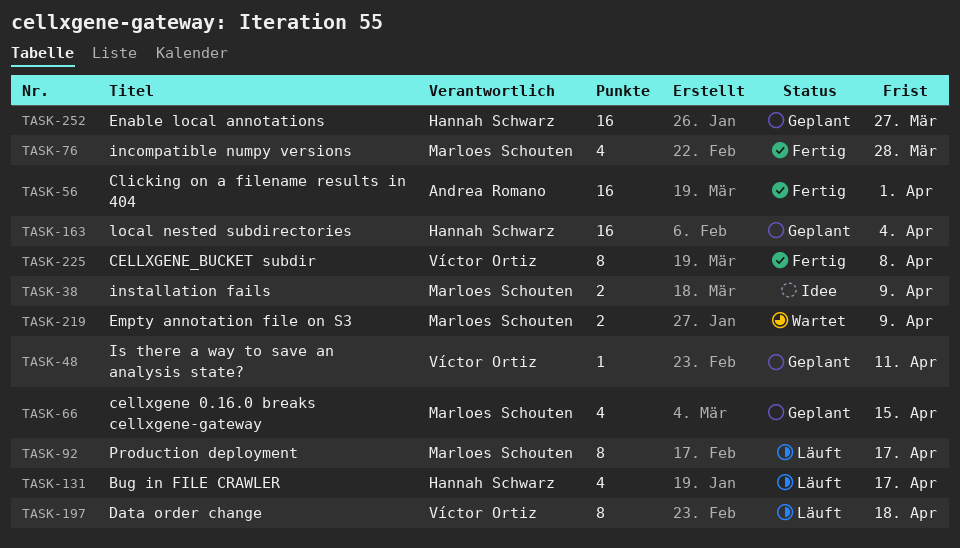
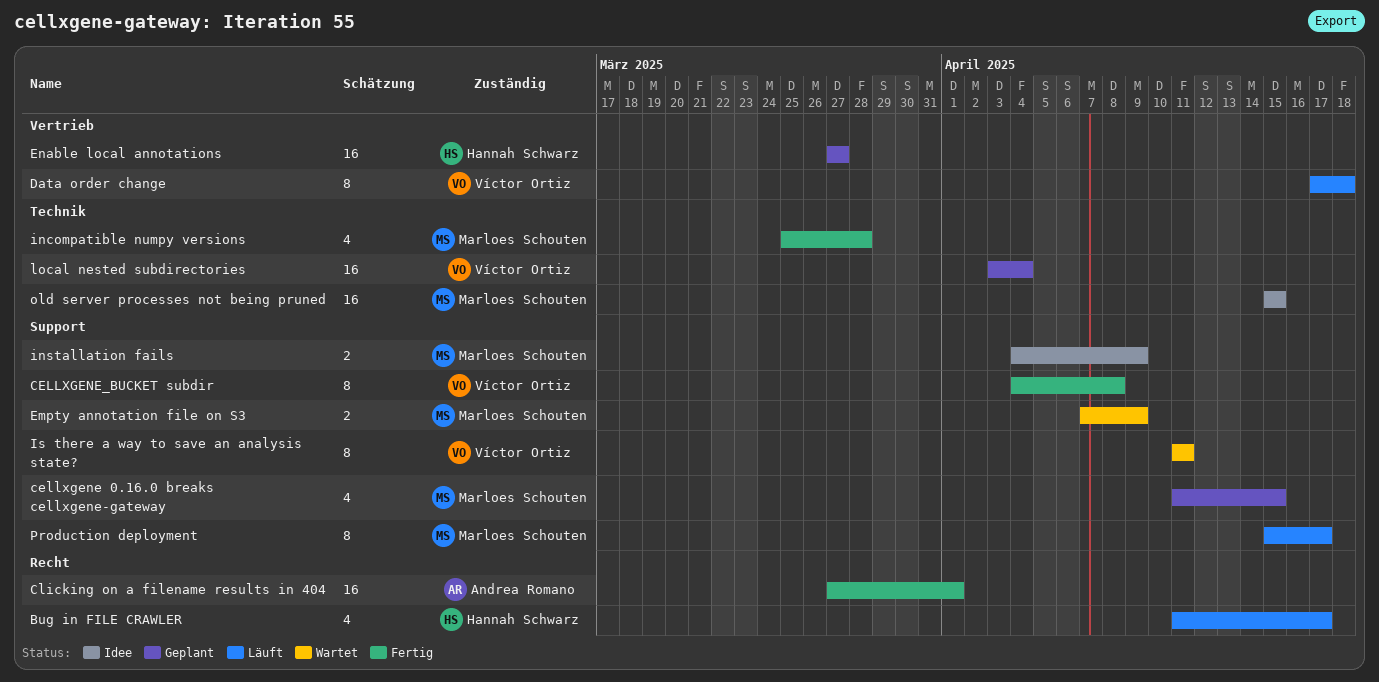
Is there a way to save an analysis state?, status: Geplant -> Wartet
Is there a way to save an analysis state?, estimate: 1 -> 8
local nested subdirectories, owner: Hannah Schwarz -> Víctor Ortiz
old server processes not being pruned: none -> present

